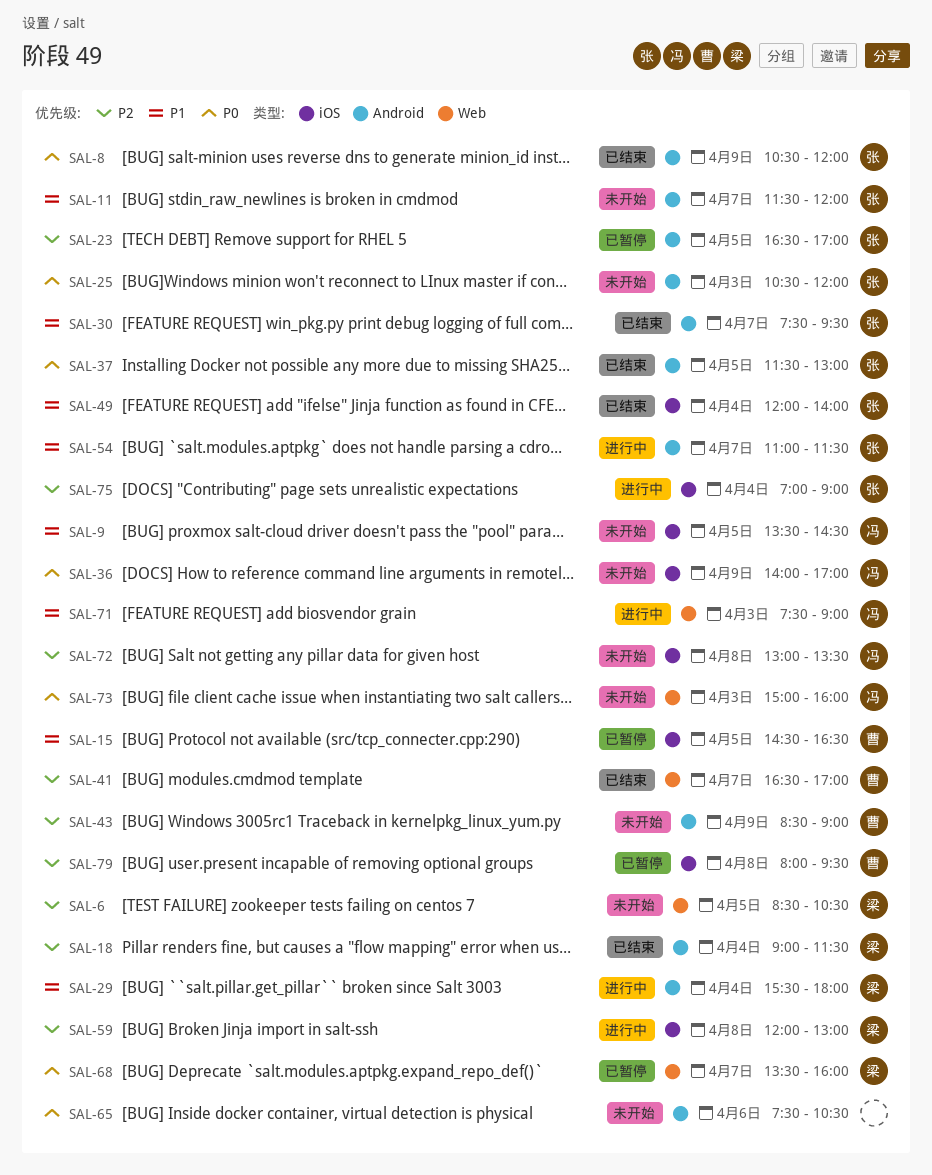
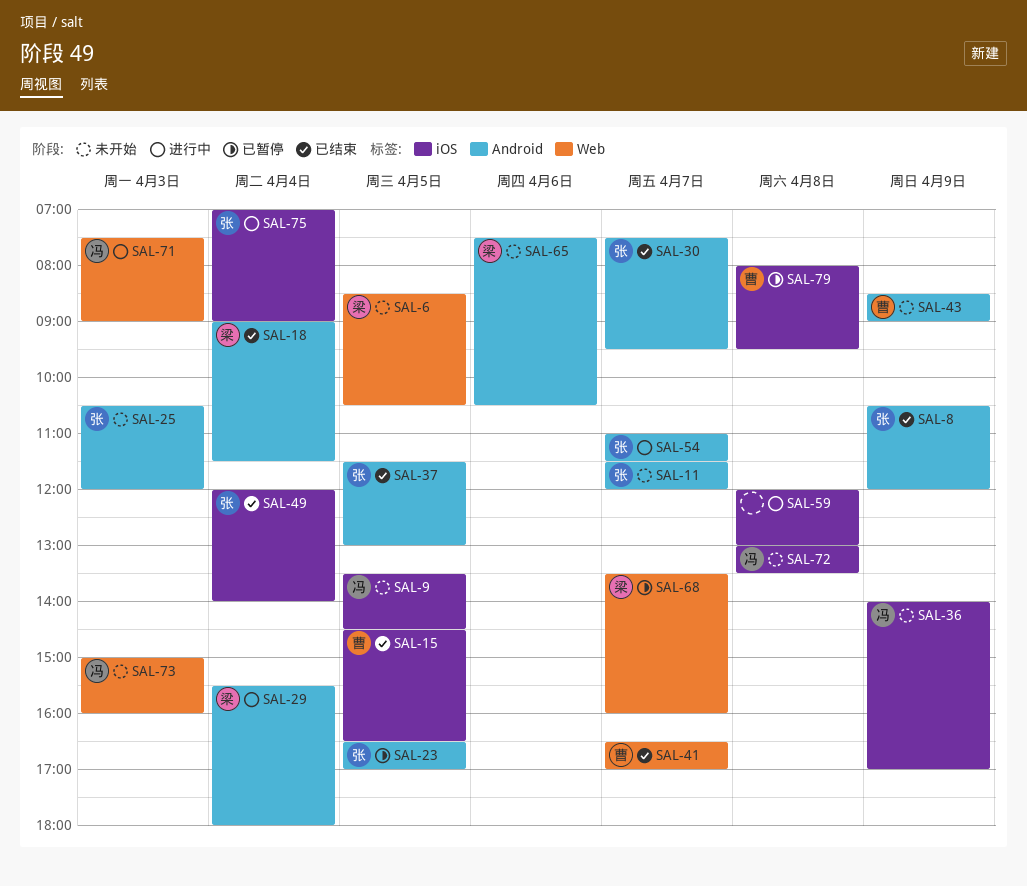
SAL-15, status: 已暂停 -> 已结束
SAL-59, owner: 梁 -> none
SAL-65, owner: none -> 梁

